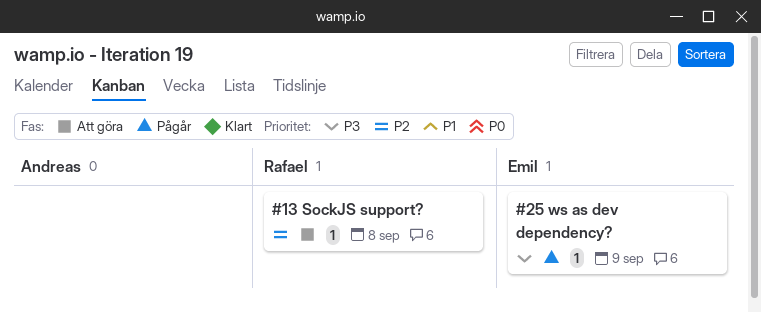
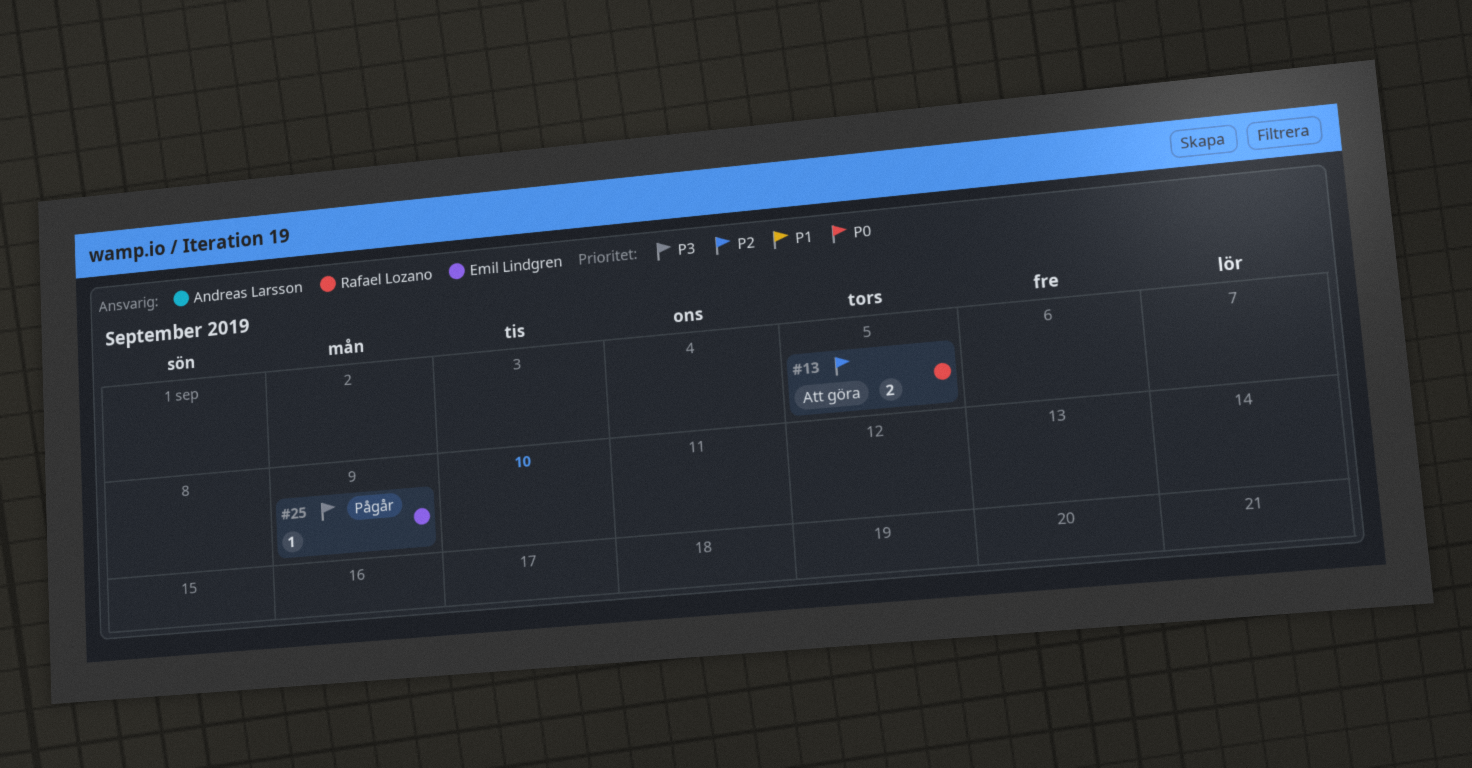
#13, estimate: 1 -> 2
#13, due: Sep 8 -> Sep 5

